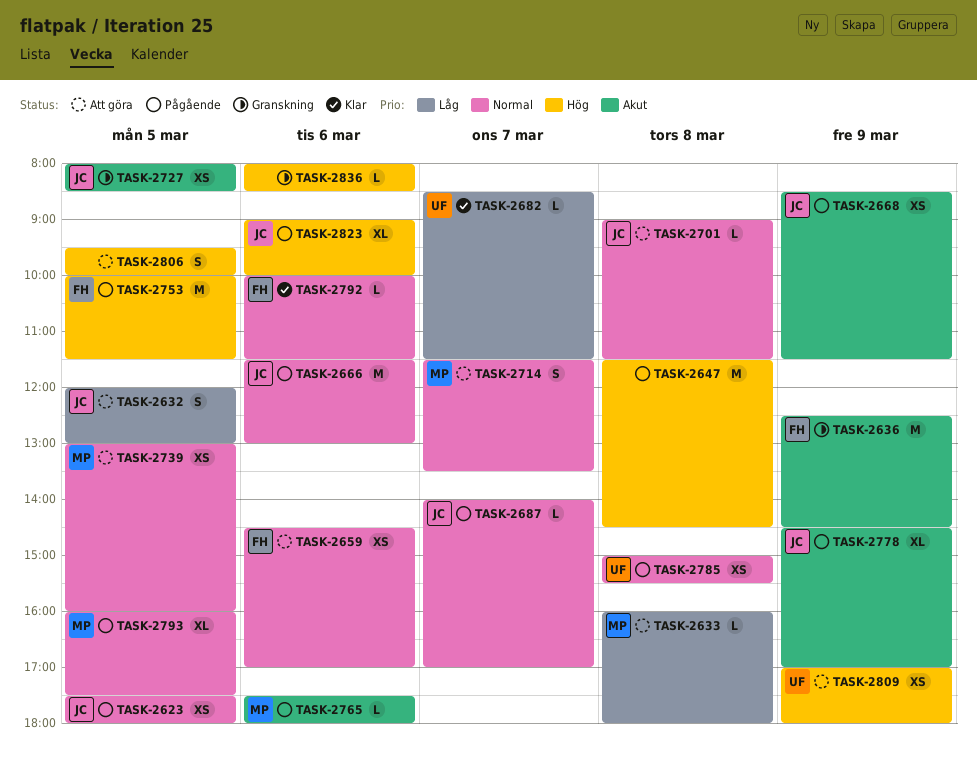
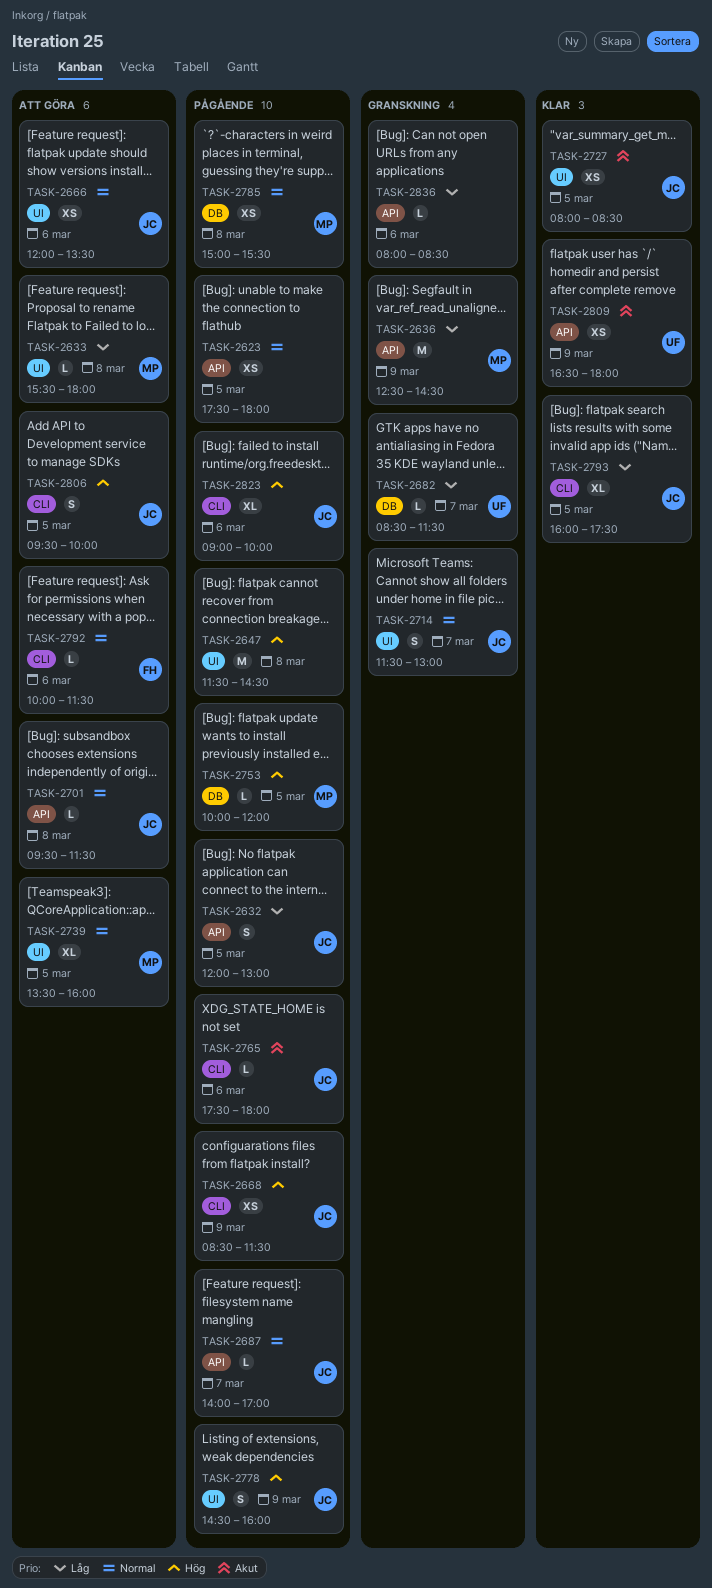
TASK-2623, owner: JC -> none
TASK-2632, status: Att göra -> Pågående
TASK-2633, begins: 16:00 -> 15:30
TASK-2636, owner: FH -> MP
TASK-2636, priority: Akut -> Låg
TASK-2659: present -> none
TASK-2666, status: Pågående -> Att göra
TASK-2666, estimate: M -> XS
TASK-2666, begins: 11:30 -> 12:00
TASK-2666, ends: 13:00 -> 13:30
TASK-2668, priority: Akut -> Hög
TASK-2682, status: Klar -> Granskning
TASK-2701, begins: 09:00 -> 09:30
TASK-2714, status: Att göra -> Granskning
TASK-2714, owner: MP -> JC
TASK-2714, ends: 13:30 -> 13:00
TASK-2727, status: Granskning -> Klar
TASK-2739, estimate: XS -> XL
TASK-2739, begins: 13:00 -> 13:30
TASK-2753, owner: FH -> MP
TASK-2753, estimate: M -> L
TASK-2753, ends: 11:30 -> 12:00
TASK-2765, owner: MP -> JC
TASK-2778, priority: Akut -> Hög
TASK-2778, estimate: XL -> S
TASK-2778, ends: 17:00 -> 16:00
TASK-2785, owner: UF -> MP
TASK-2792, status: Klar -> Att göra
TASK-2793, status: Pågående -> Klar
TASK-2793, owner: MP -> JC
TASK-2793, priority: Normal -> Låg
TASK-2806, owner: none -> JC
TASK-2809, status: Att göra -> Klar
TASK-2809, priority: Hög -> Akut
TASK-2809, begins: 17:00 -> 16:30
TASK-2836, priority: Hög -> Låg

